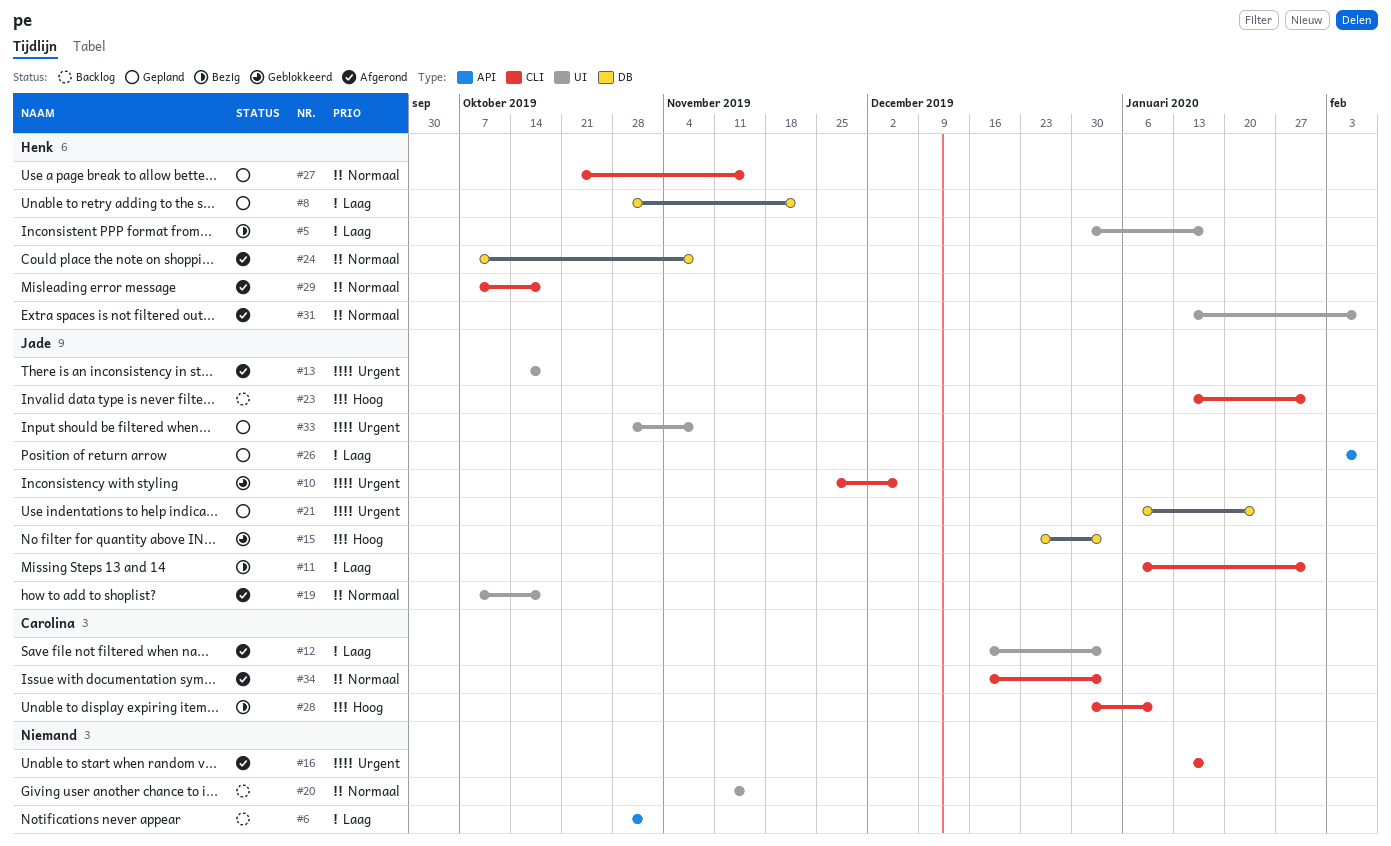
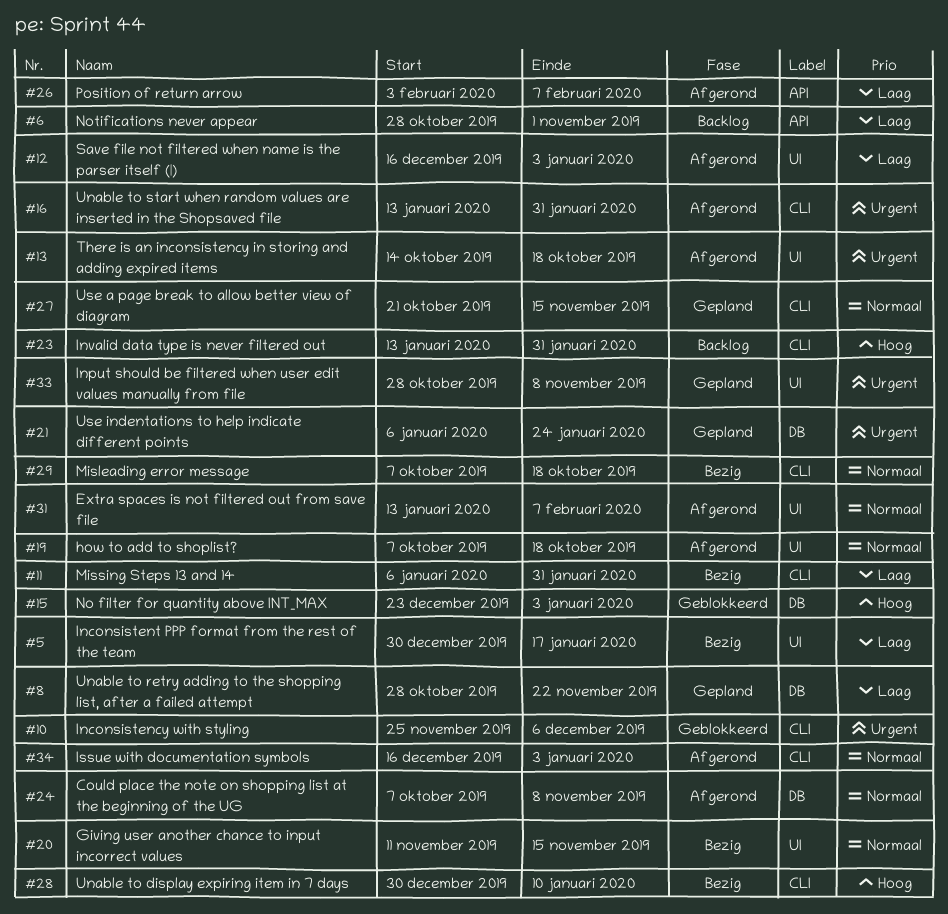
#16, due: Jan 17 -> Jan 31
#20, status: Backlog -> Bezig
#26, status: Gepland -> Afgerond
#29, status: Afgerond -> Bezig

